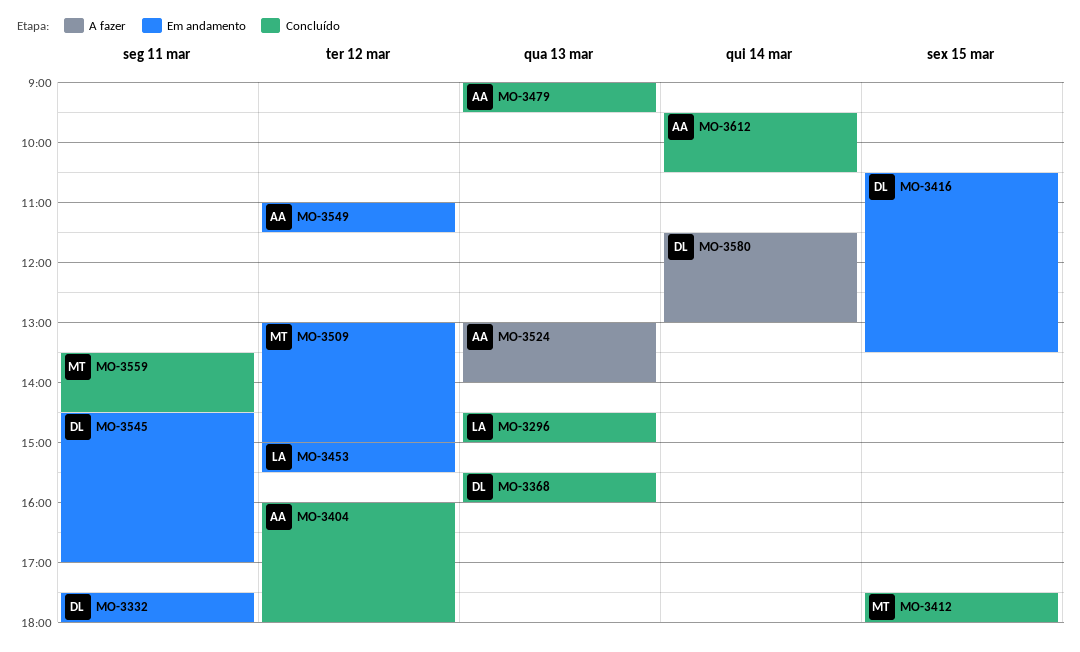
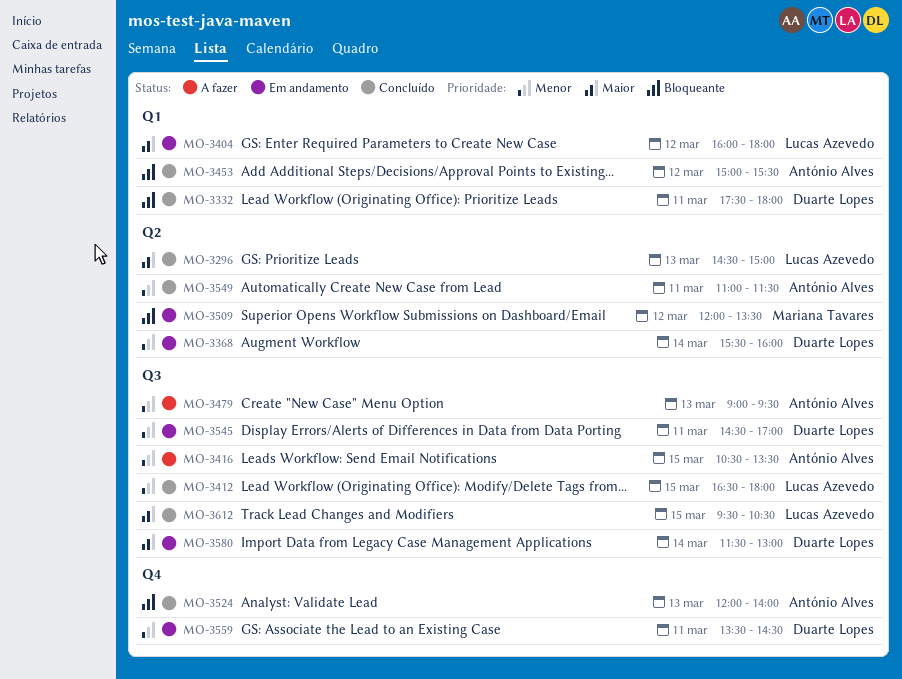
MO-3332, status: Em andamento -> Concluído
MO-3368, status: Concluído -> Em andamento
MO-3368, day: Mar 13 -> Mar 14
MO-3404, status: Concluído -> Em andamento
MO-3404, owner: António Alves -> Lucas Azevedo
MO-3412, owner: Mariana Tavares -> Lucas Azevedo
MO-3412, begins: 17:30 -> 16:30
MO-3416, status: Em andamento -> A fazer
MO-3416, owner: Duarte Lopes -> António Alves
MO-3453, status: Em andamento -> Concluído
MO-3453, owner: Lucas Azevedo -> António Alves
MO-3479, status: Concluído -> A fazer
MO-3509, begins: 13:00 -> 12:00
MO-3509, ends: 15:00 -> 13:30
MO-3524, status: A fazer -> Concluído
MO-3524, begins: 13:00 -> 12:00
MO-3549, status: Em andamento -> Concluído
MO-3549, day: Mar 12 -> Mar 11
MO-3559, status: Concluído -> Em andamento
MO-3559, owner: Mariana Tavares -> Duarte Lopes
MO-3580, status: A fazer -> Em andamento
MO-3612, owner: António Alves -> Lucas Azevedo
MO-3612, day: Mar 14 -> Mar 15

